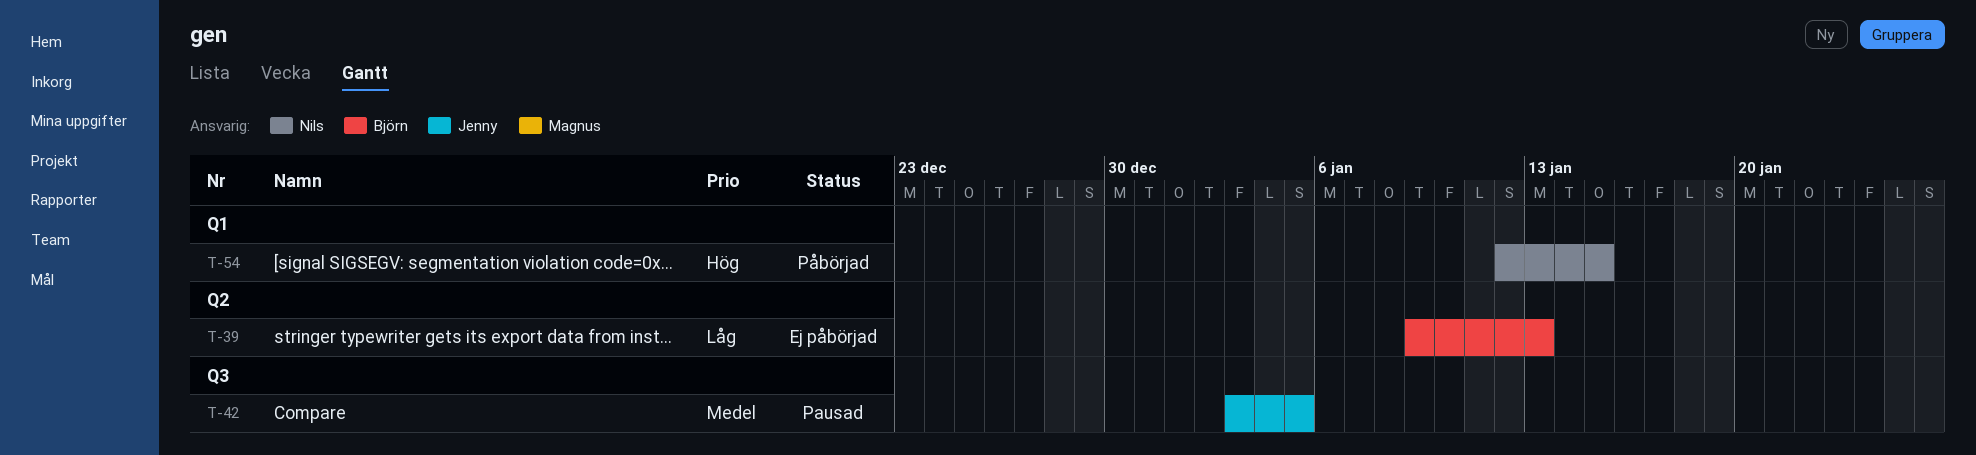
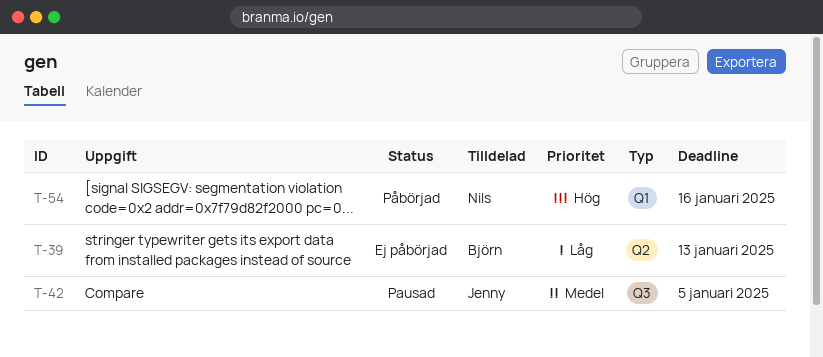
T-54, due: Jan 15 -> Jan 16

